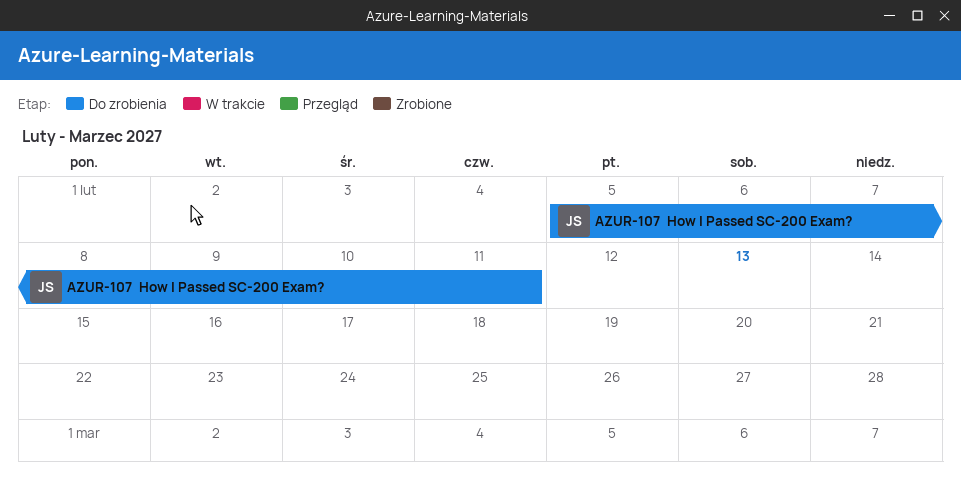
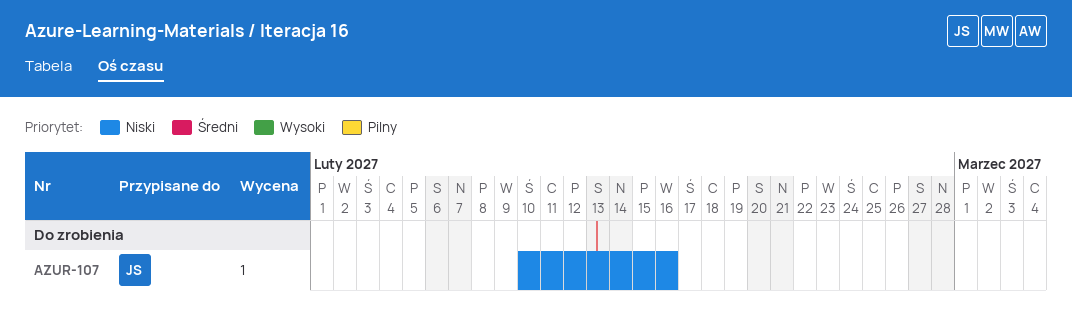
AZUR-107, start: Feb 5 -> Feb 10
AZUR-107, due: Feb 11 -> Feb 16

